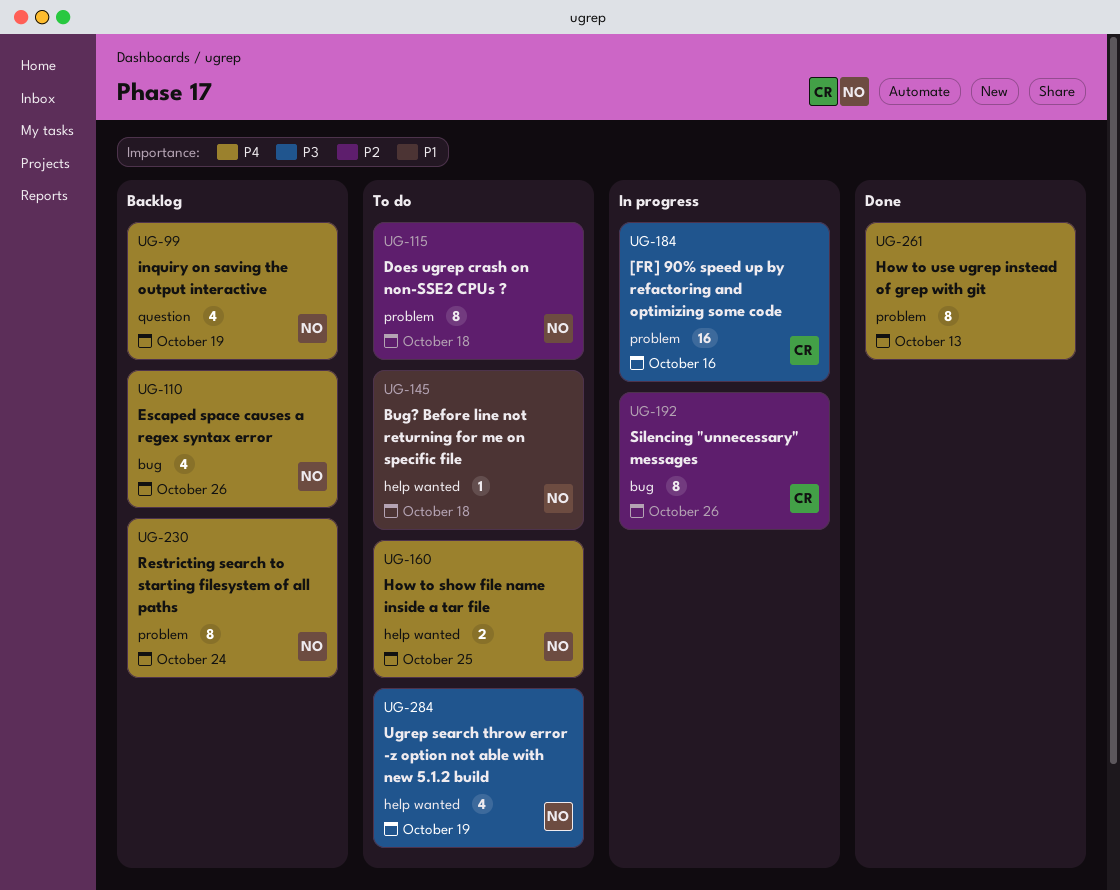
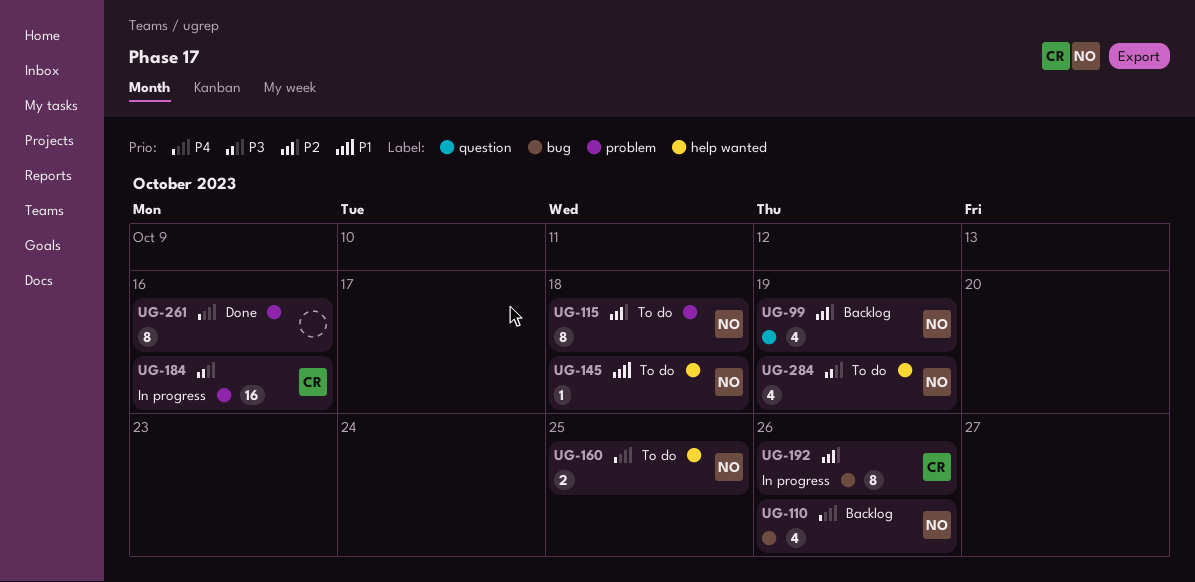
UG-99, priority: P4 -> P2
UG-230: present -> none
UG-261, due: Oct 13 -> Oct 16

